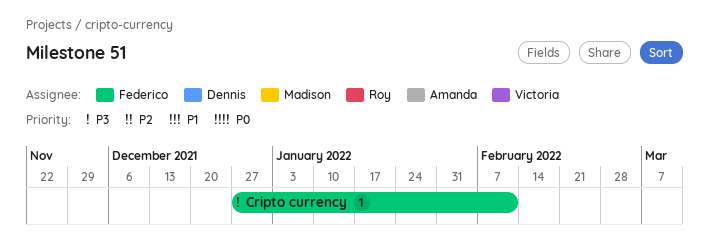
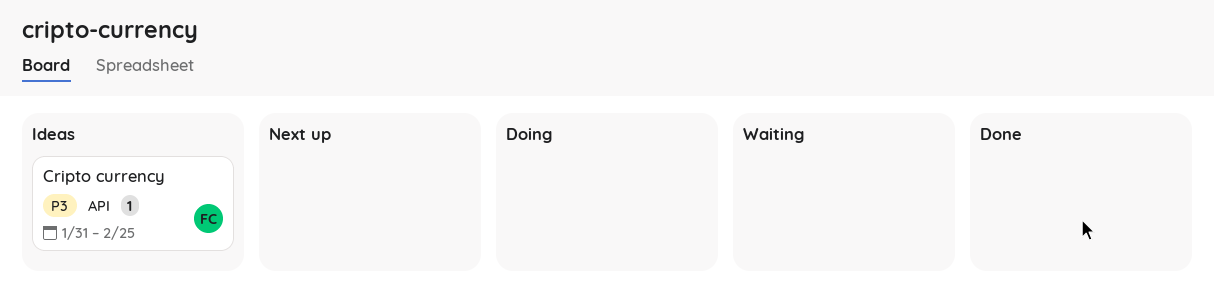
Cripto currency, start: Dec 27 -> Jan 31
Cripto currency, due: Feb 11 -> Feb 25

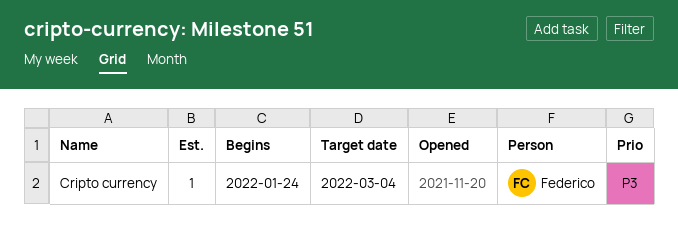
Cripto currency, start: Jan 31 -> Jan 24
Cripto currency, due: Feb 25 -> Mar 4

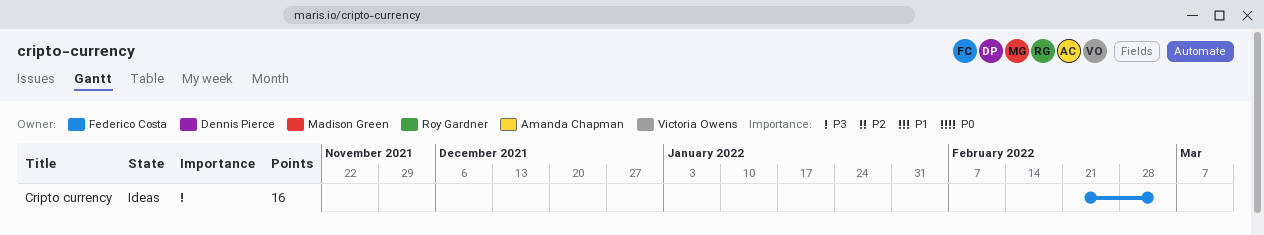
Cripto currency, estimate: 1 -> 16
Cripto currency, start: Jan 24 -> Feb 21

